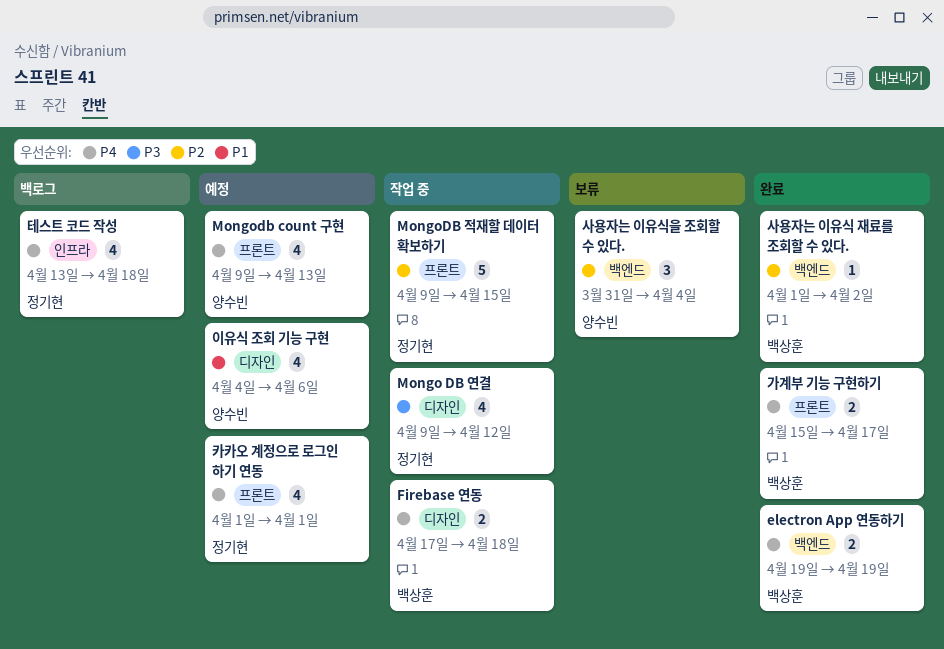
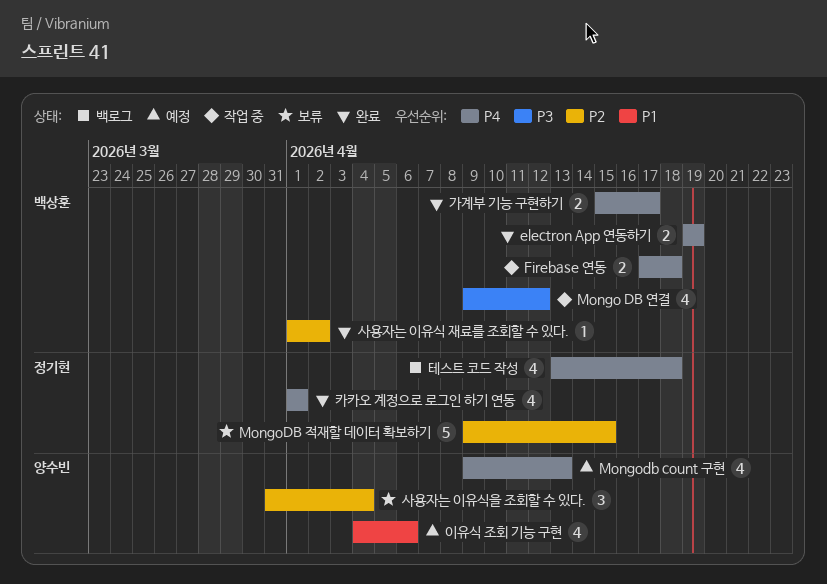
Mongo DB 연결, owner: 정기현 -> 백상훈
MongoDB 적재할 데이터 확보하기, status: 작업 중 -> 보류
카카오 계정으로 로그인 하기 연동, status: 예정 -> 완료

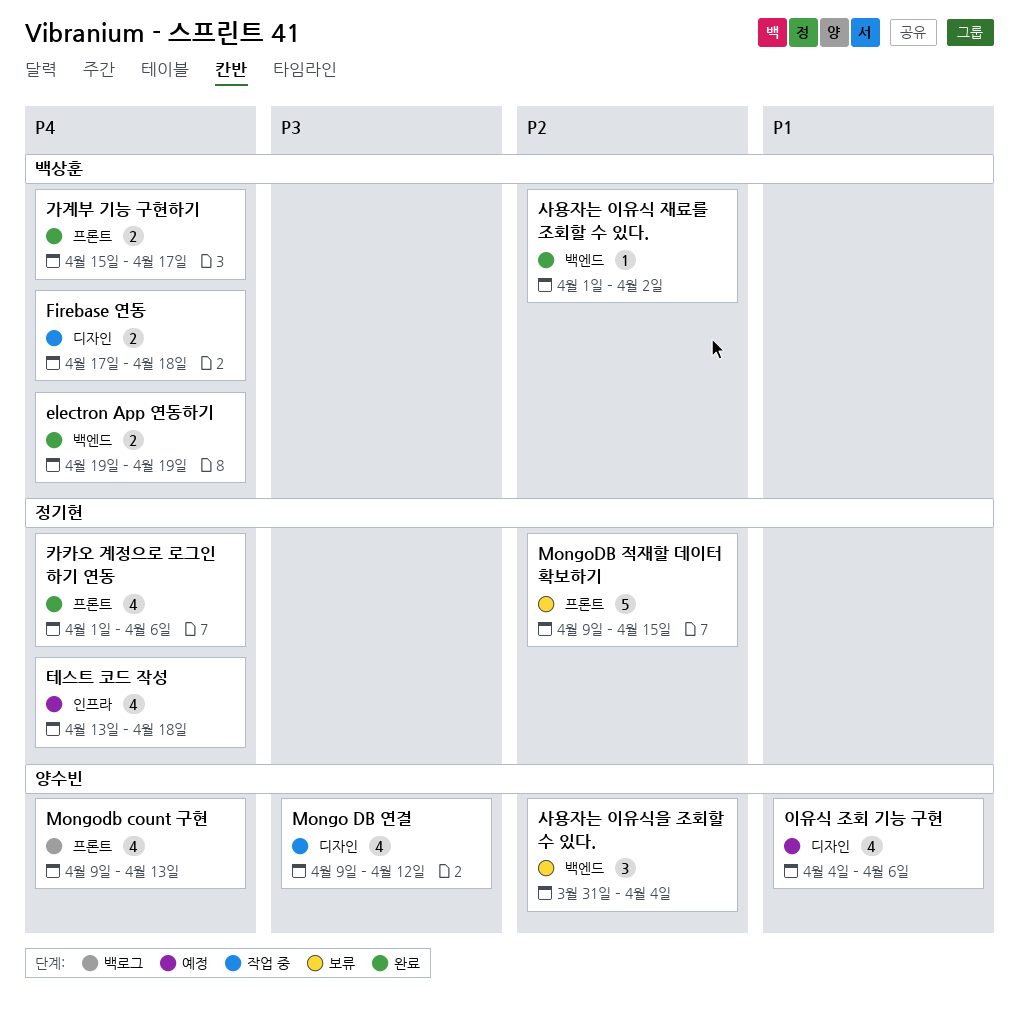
Mongo DB 연결, owner: 백상훈 -> 양수빈
Mongodb count 구현, status: 예정 -> 백로그
카카오 계정으로 로그인 하기 연동, due: Apr 1 -> Apr 6
테스트 코드 작성, status: 백로그 -> 예정

